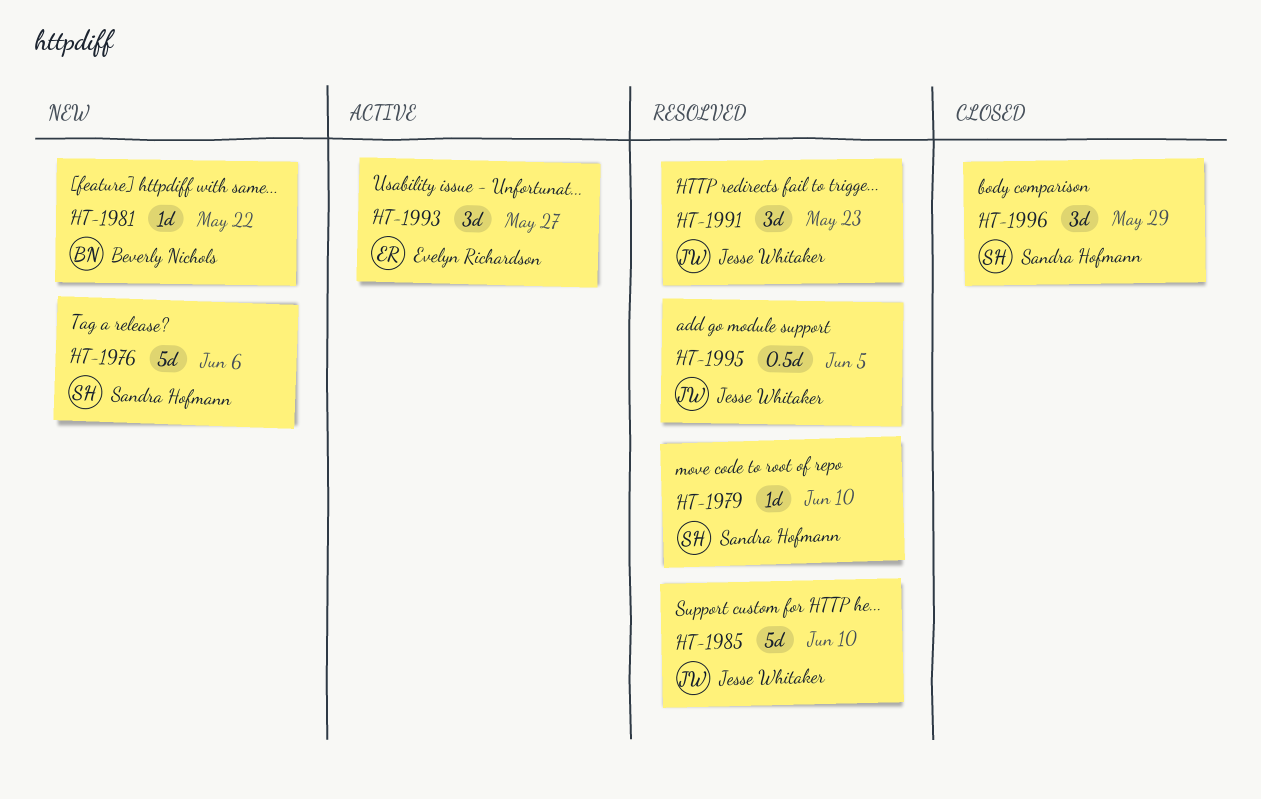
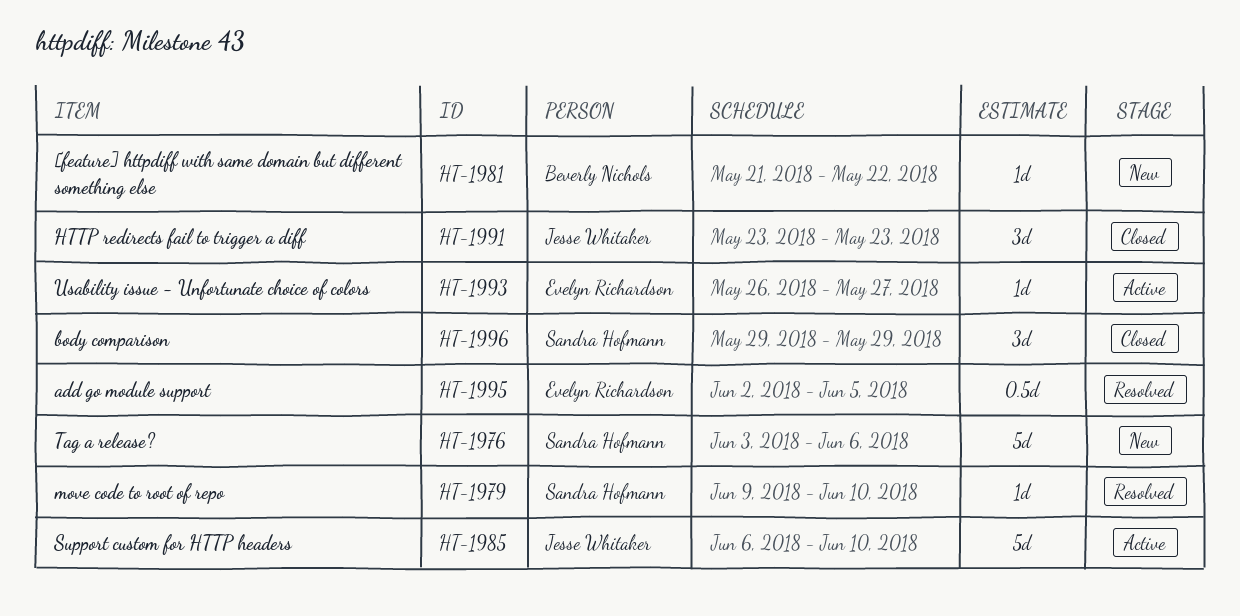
HT-1985, status: Resolved -> Active
HT-1991, status: Resolved -> Closed
HT-1993, estimate: 3d -> 1d
HT-1995, owner: Jesse Whitaker -> Evelyn Richardson

